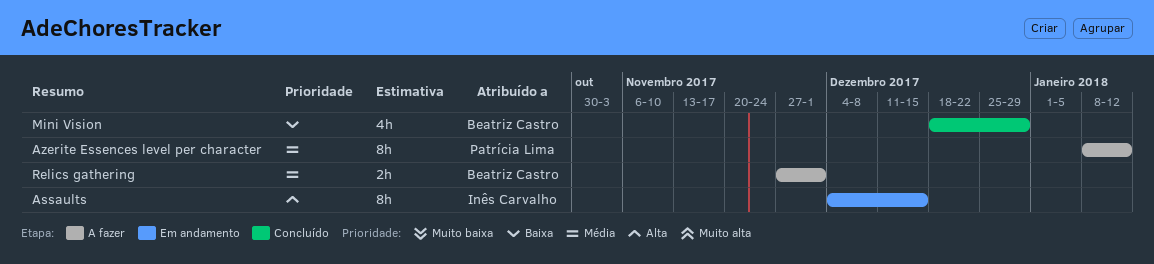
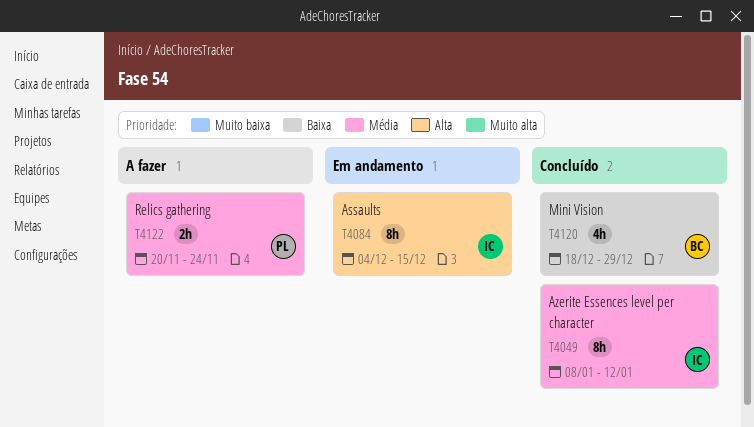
Azerite Essences level per character, status: A fazer -> Concluído
Azerite Essences level per character, owner: Patrícia Lima -> Inês Carvalho
Relics gathering, owner: Beatriz Castro -> Patrícia Lima
Relics gathering, start: Nov 27 -> Nov 20
Relics gathering, due: Dec 1 -> Nov 24

